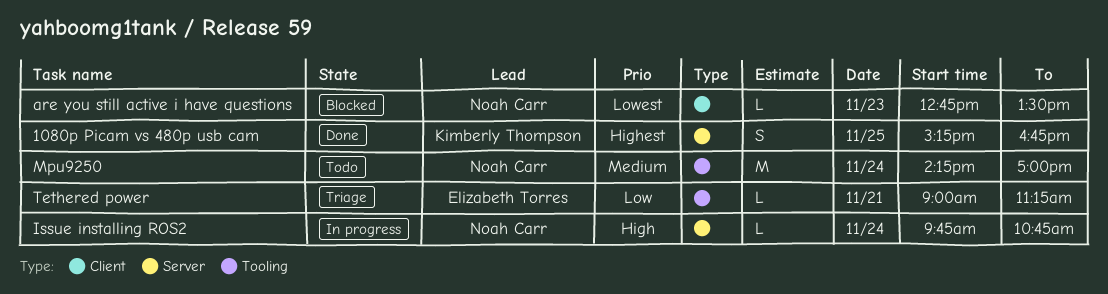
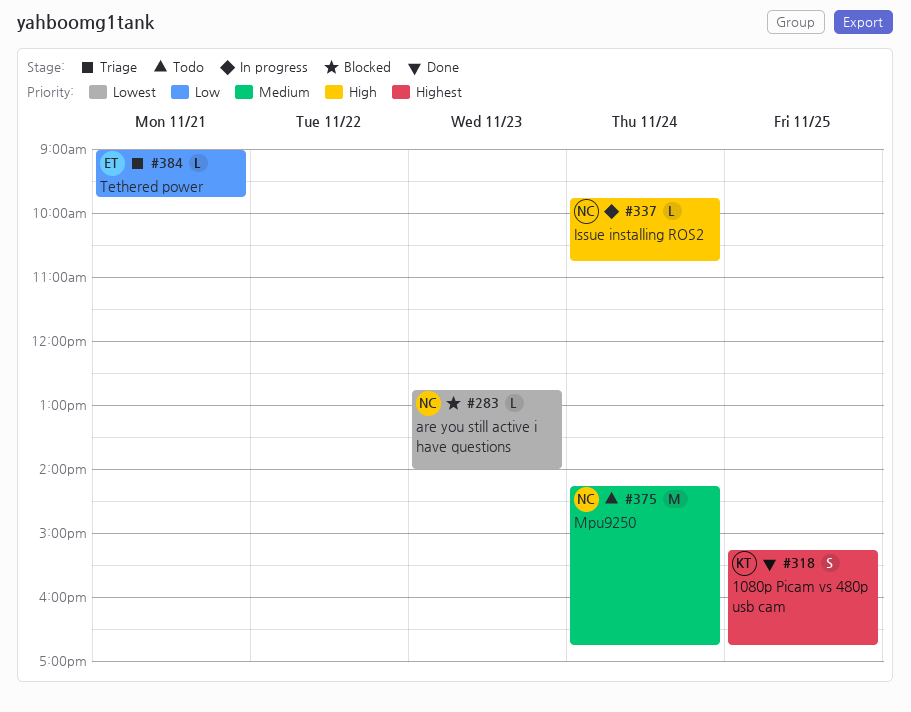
are you still active i have questions, ends: 13:30 -> 14:00
Mpu9250, ends: 17:00 -> 16:45
Tethered power, ends: 11:15 -> 09:45

